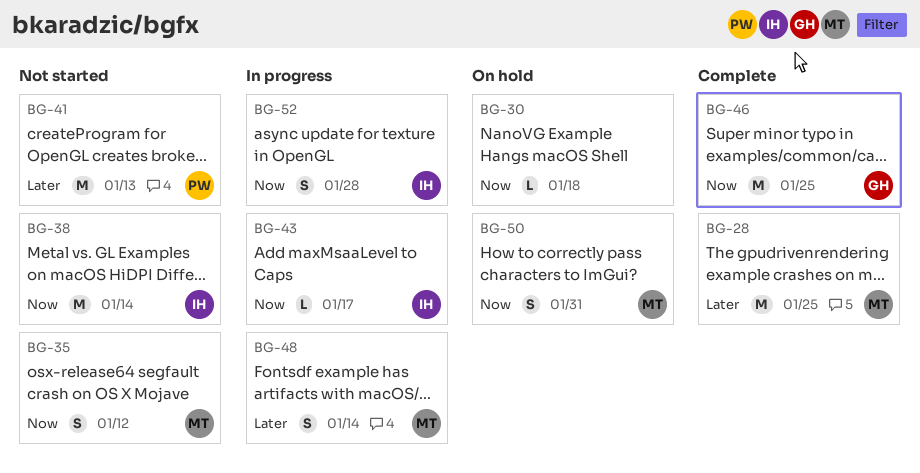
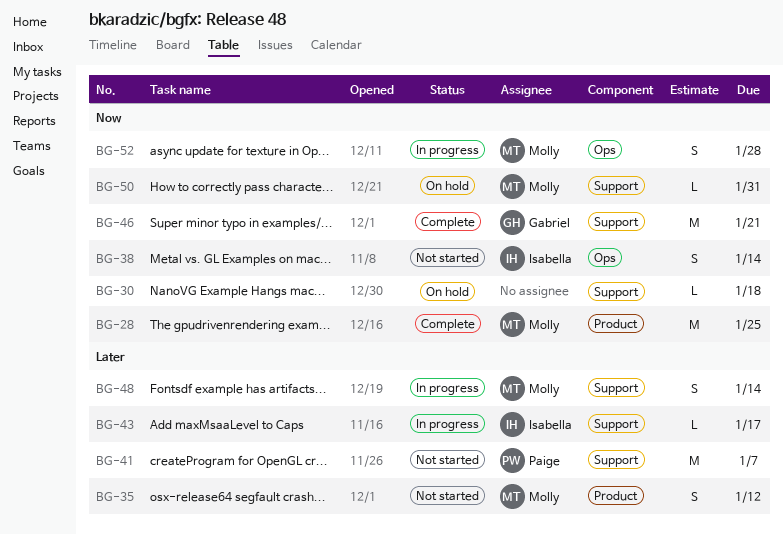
BG-28, priority: Later -> Now
BG-35, priority: Now -> Later
BG-38, estimate: M -> S
BG-41, due: Jan 13 -> Jan 7
BG-43, priority: Now -> Later
BG-46, due: Jan 25 -> Jan 21
BG-50, estimate: S -> L
BG-52, owner: Isabella -> Molly

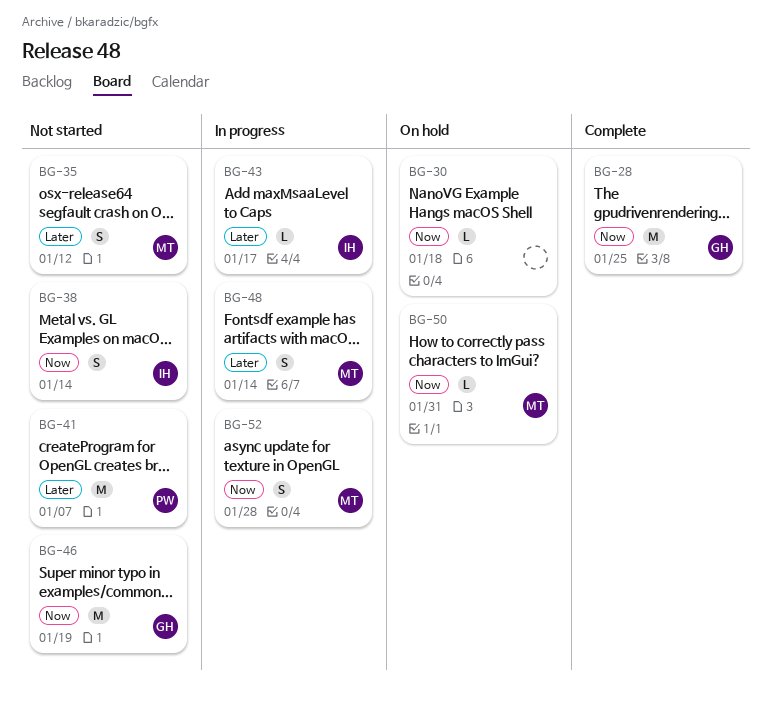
BG-28, owner: Molly -> Gabriel
BG-46, status: Complete -> Not started
BG-46, due: Jan 21 -> Jan 19

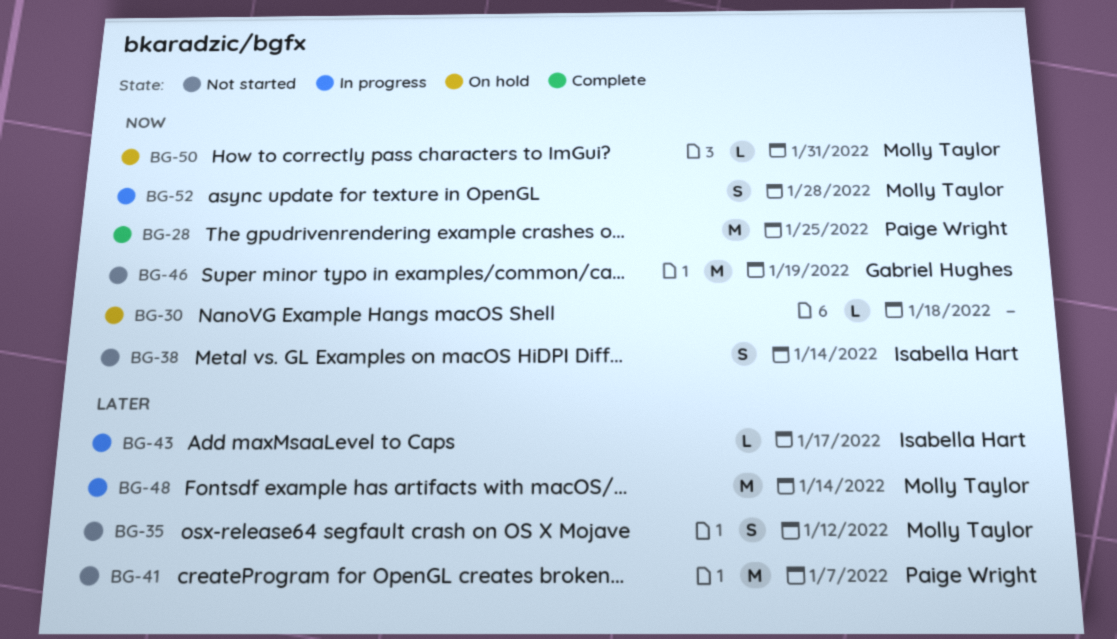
BG-28, owner: Gabriel Hughes -> Paige Wright
BG-48, estimate: S -> M

